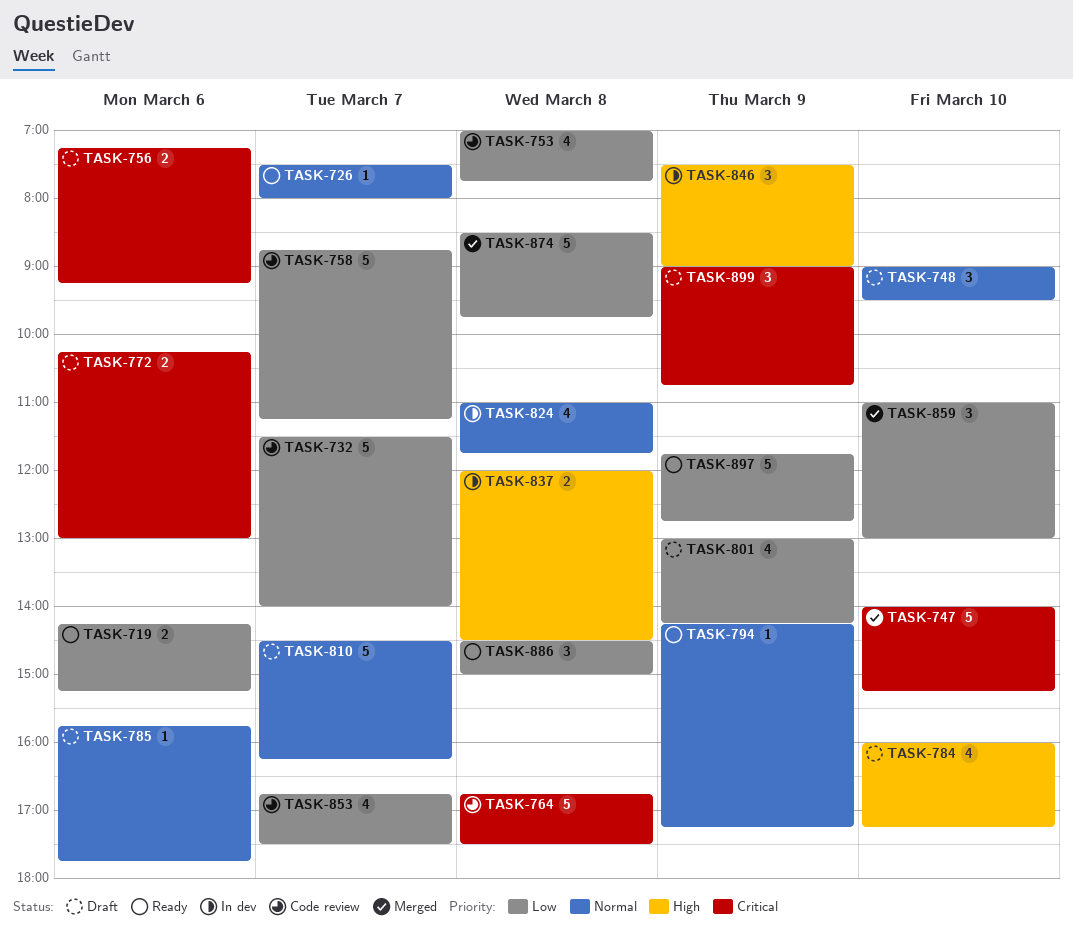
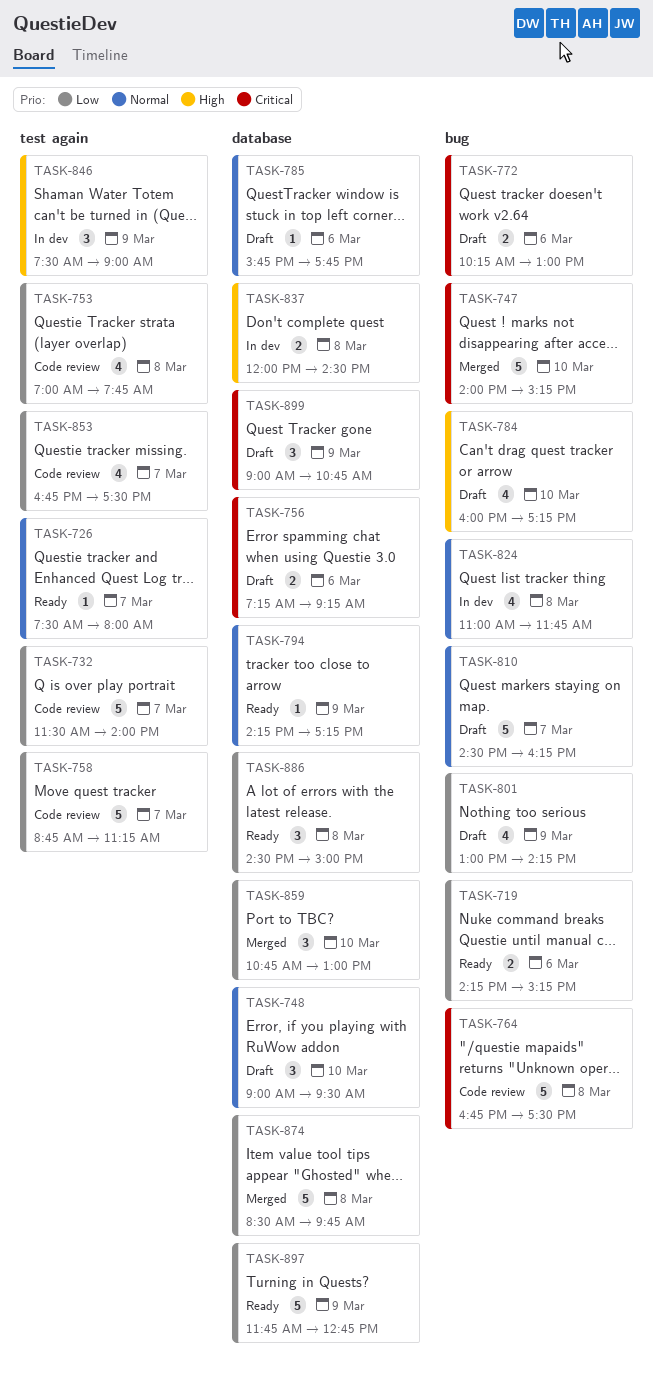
TASK-859, begins: 11:00 -> 10:45

